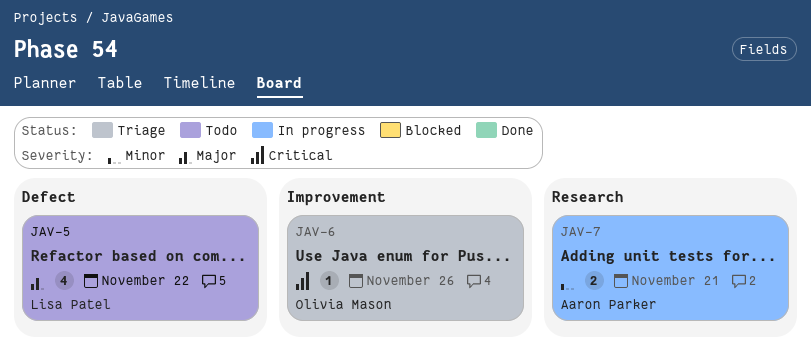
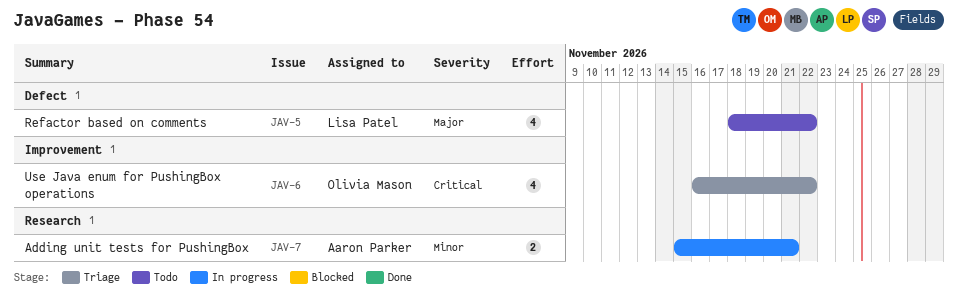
JAV-6, estimate: 1 -> 4
JAV-6, due: Nov 26 -> Nov 22

